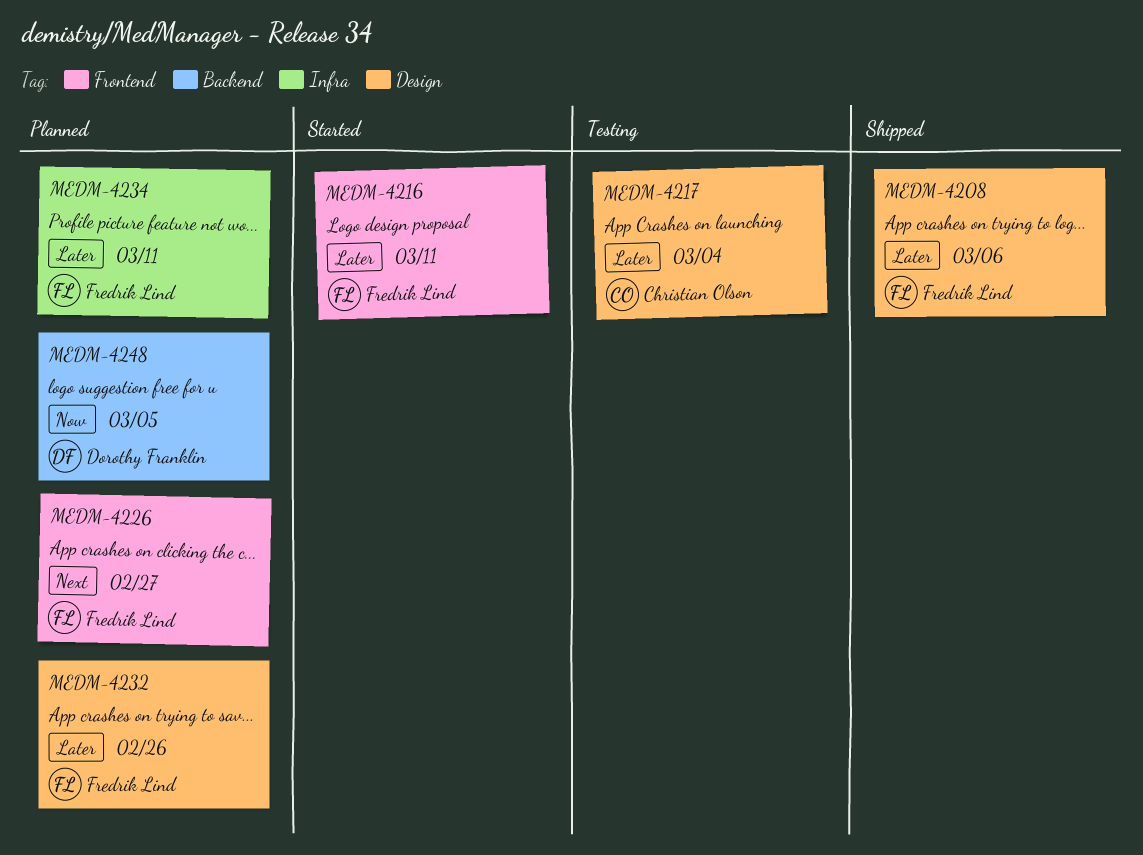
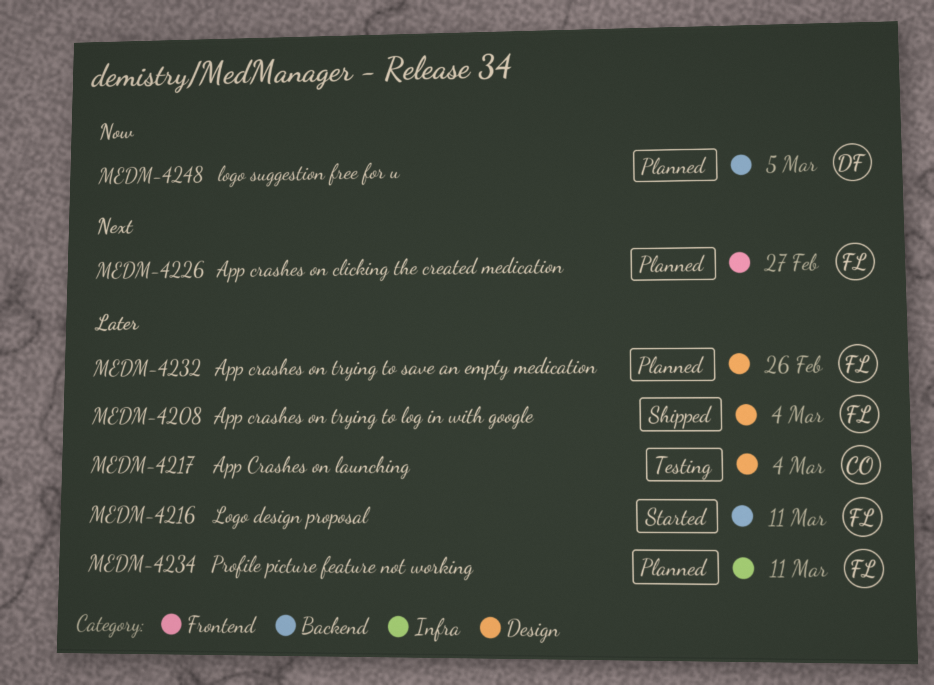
MEDM-4208, due: Mar 6 -> Mar 4
MEDM-4216, label: Frontend -> Backend

